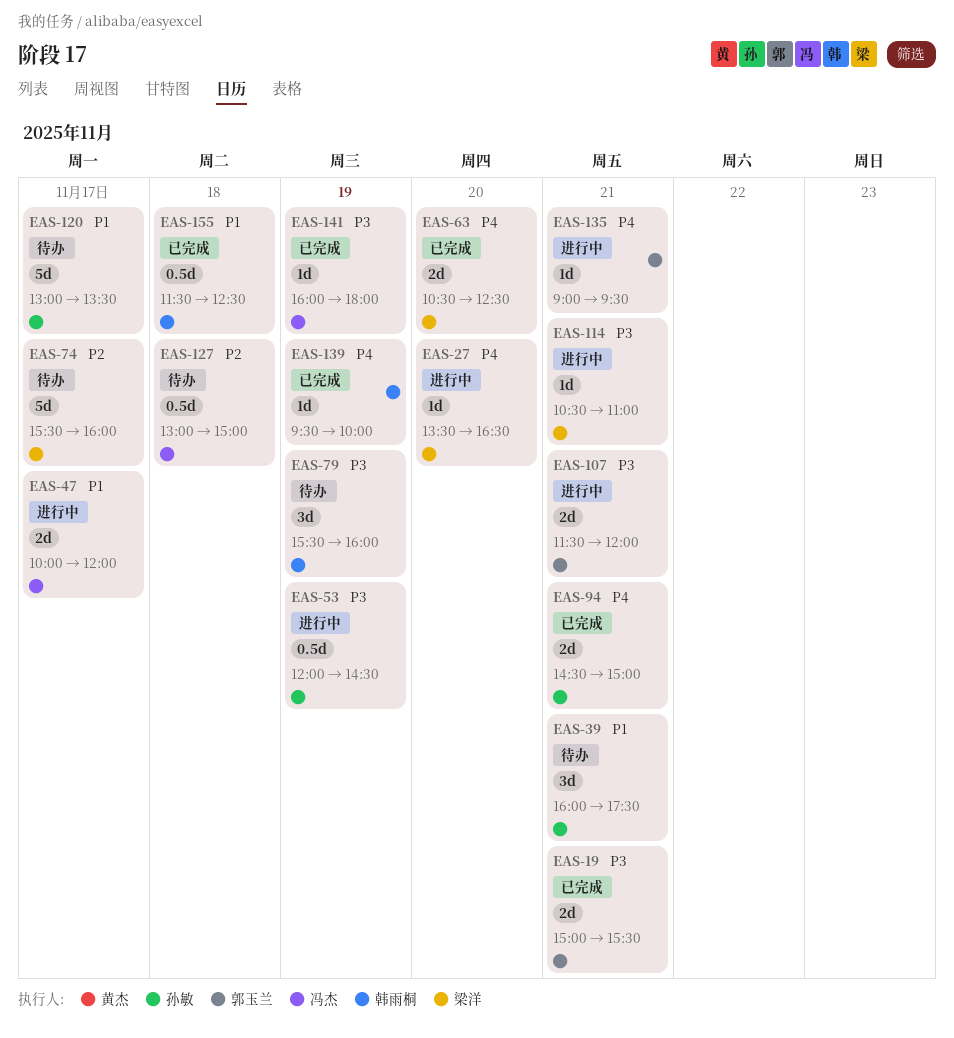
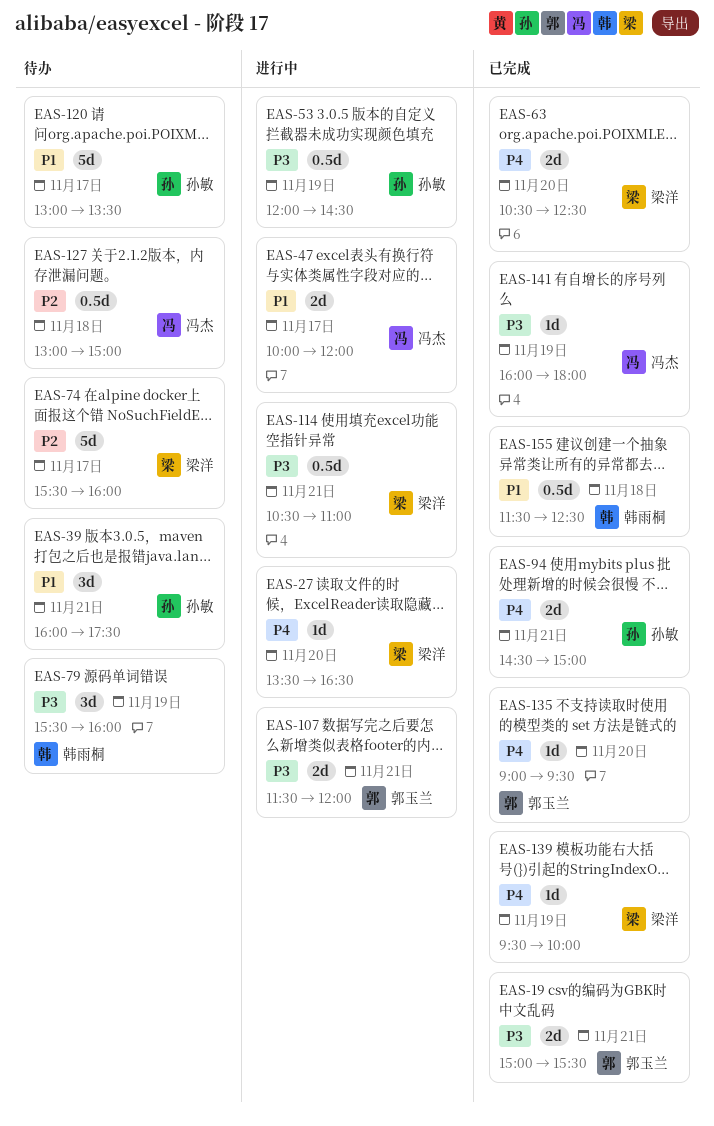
EAS-114, estimate: 1d -> 0.5d
EAS-135, status: 进行中 -> 已完成
EAS-135, day: Nov 21 -> Nov 20
EAS-139, owner: 韩雨桐 -> 梁洋

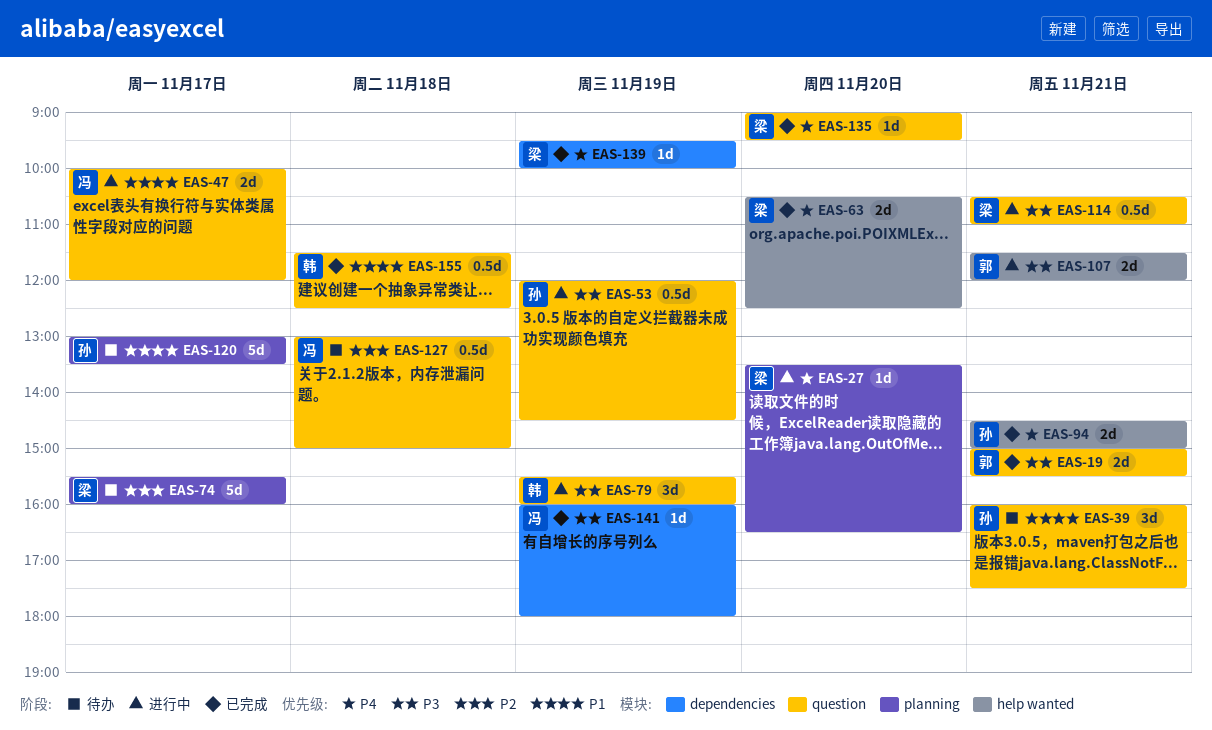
EAS-79, status: 待办 -> 进行中
EAS-135, owner: 郭玉兰 -> 梁洋

